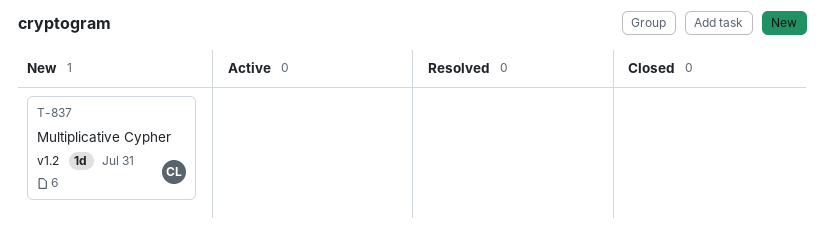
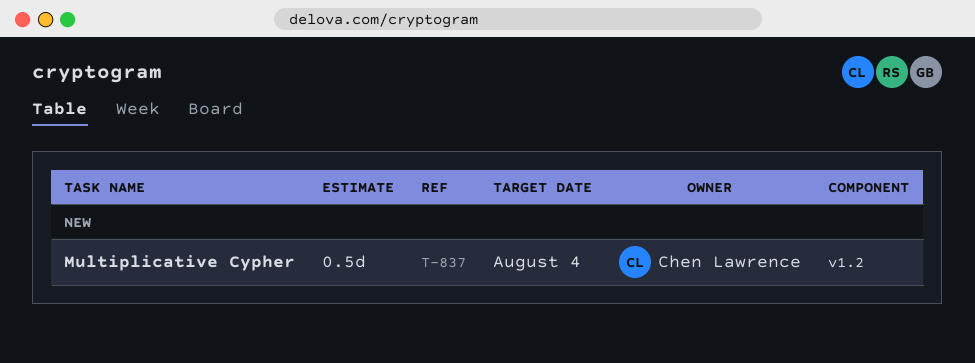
T-837, estimate: 1d -> 0.5d
T-837, due: Jul 31 -> Aug 4

